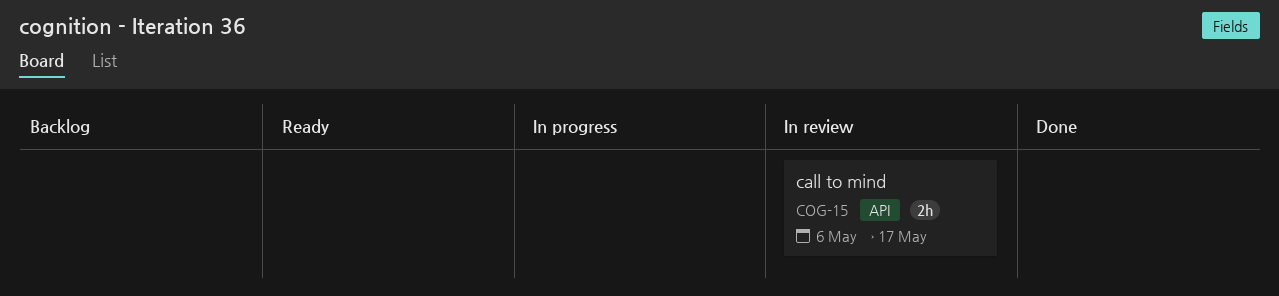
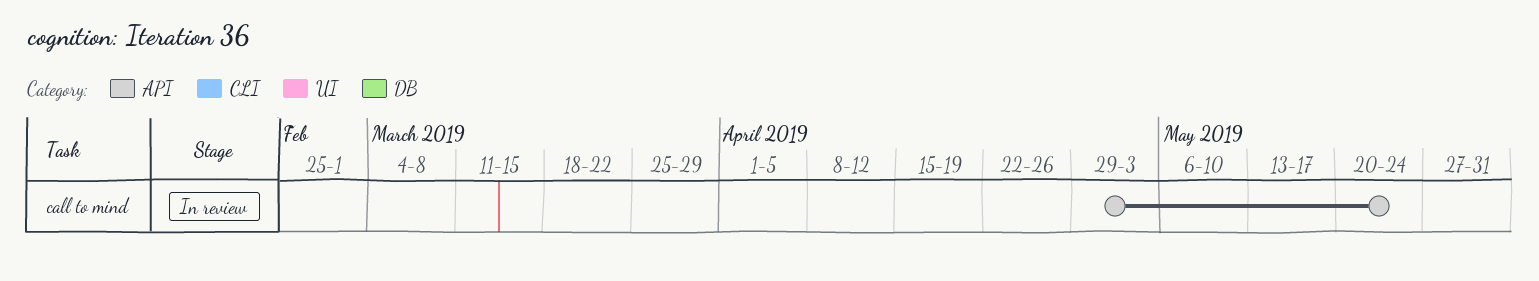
call to mind, start: May 6 -> Apr 29
call to mind, due: May 17 -> May 24

